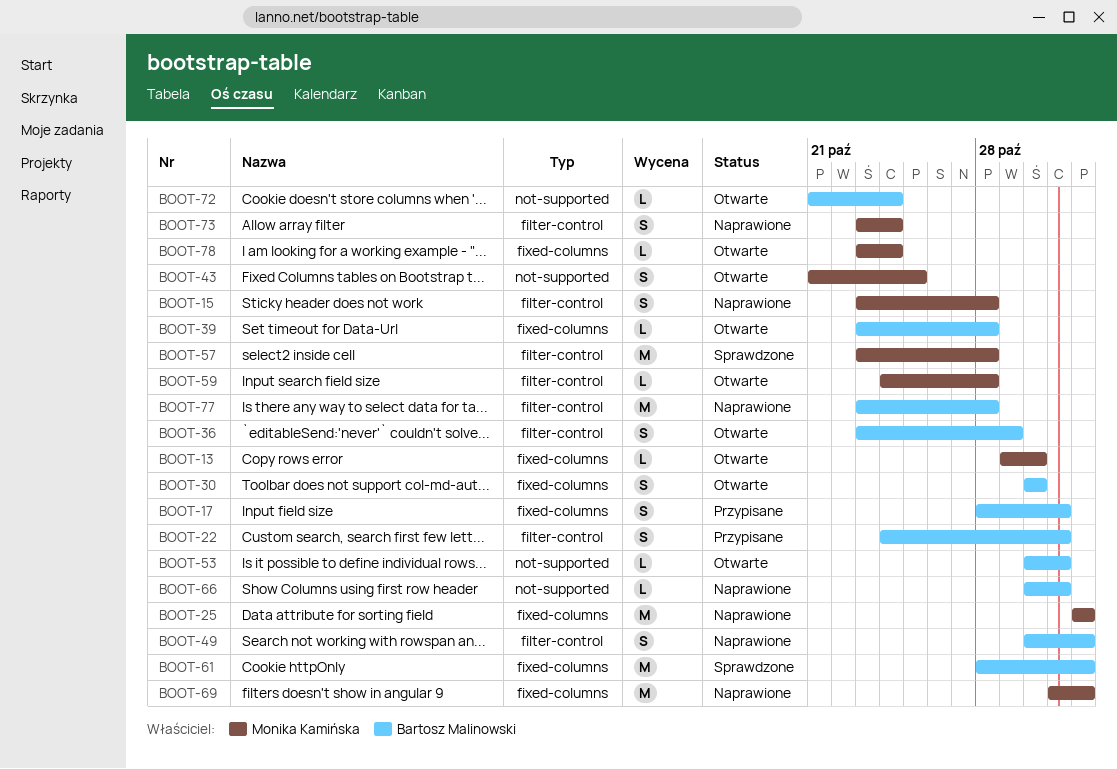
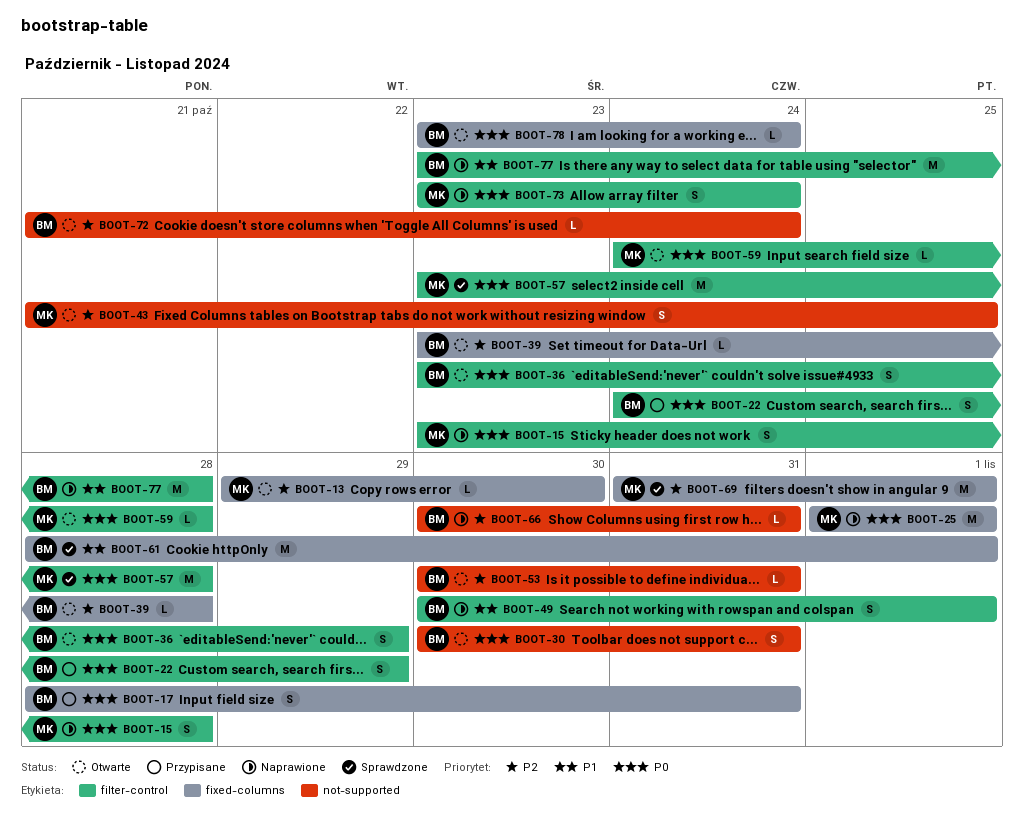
BOOT-22, due: Oct 31 -> Oct 29
BOOT-30, label: fixed-columns -> not-supported
BOOT-30, due: Oct 30 -> Oct 31
BOOT-69, status: Naprawione -> Sprawdzone
BOOT-78, owner: Monika Kamińska -> Bartosz Malinowski

